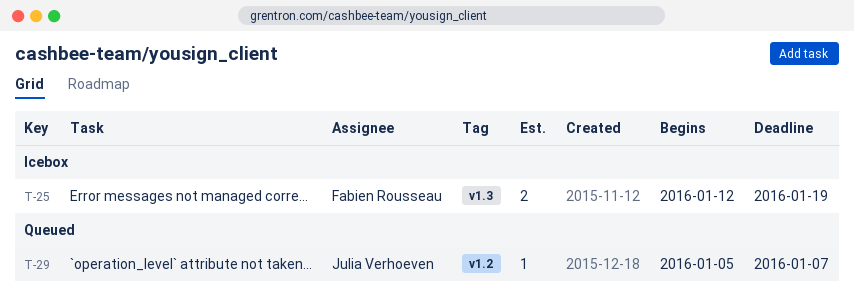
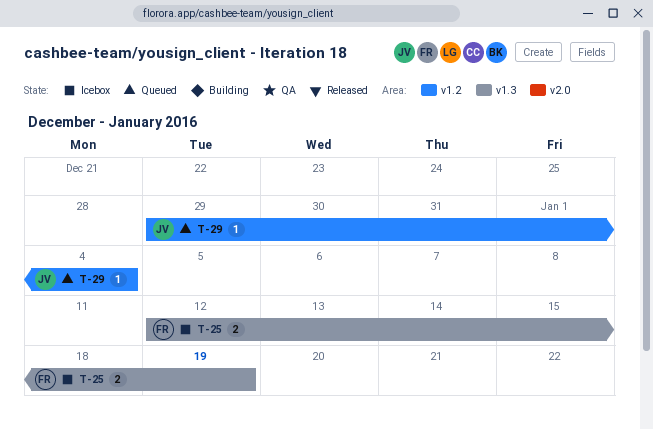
T-29, start: Jan 5 -> Dec 29
T-29, due: Jan 7 -> Jan 4

